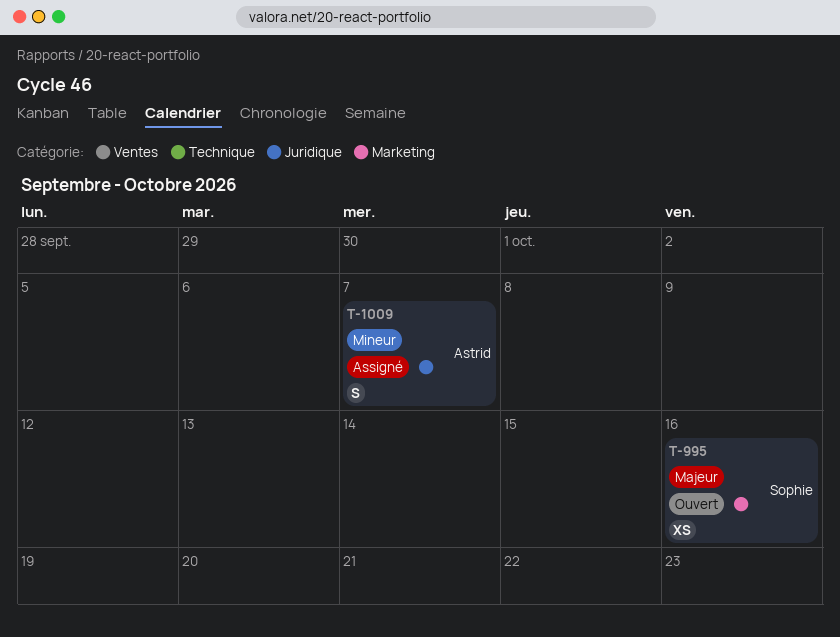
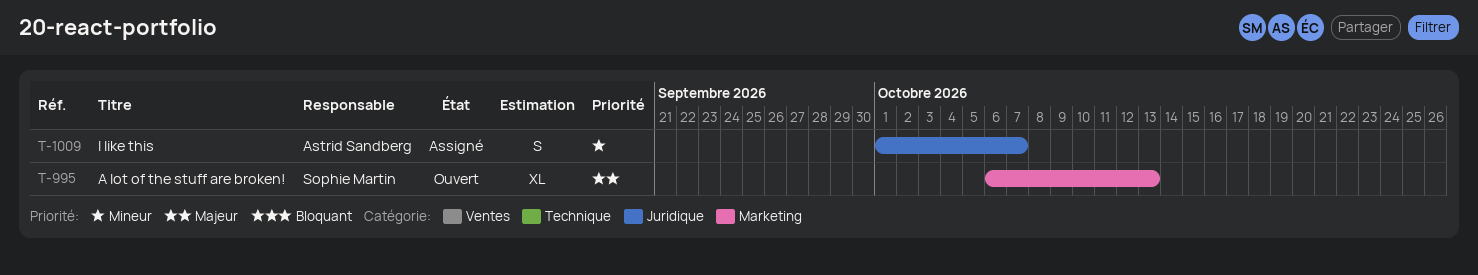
T-995, estimate: XS -> XL
T-995, due: Oct 16 -> Oct 13

